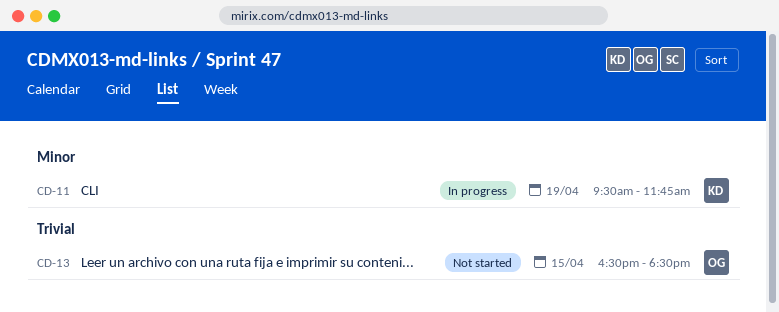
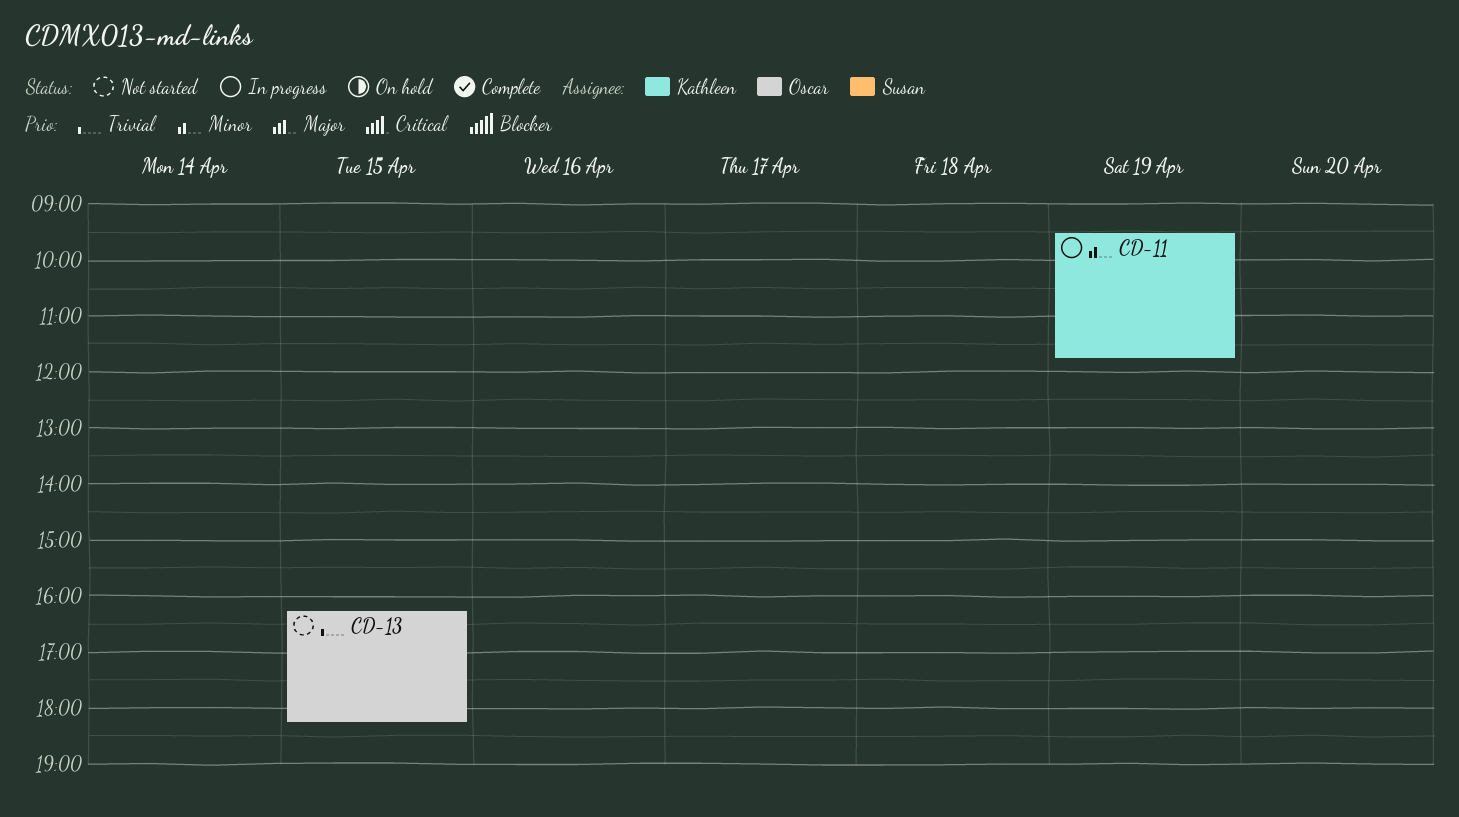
CD-13, begins: 16:30 -> 16:15
CD-13, ends: 18:30 -> 18:15

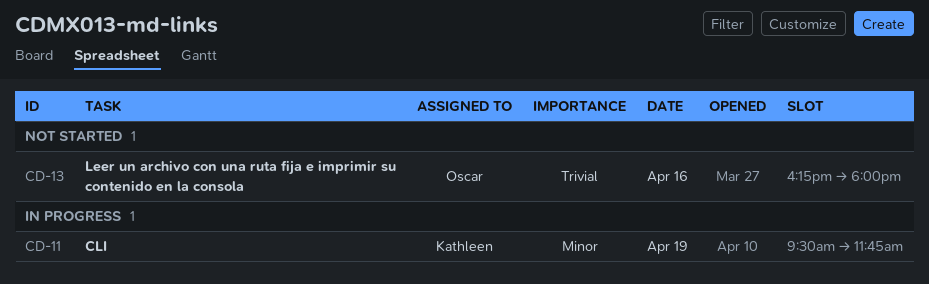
CD-13, day: Apr 15 -> Apr 16
CD-13, ends: 18:15 -> 18:00

